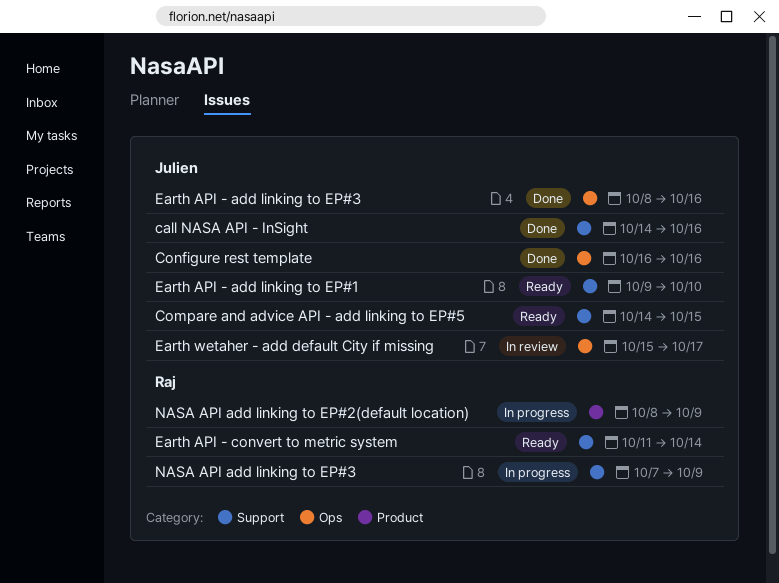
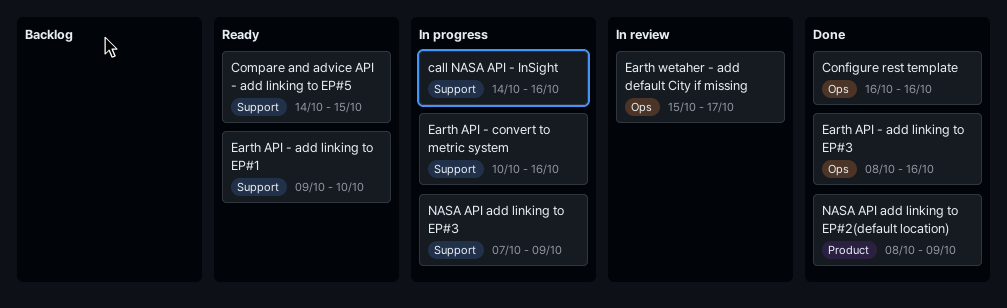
call NASA API - InSight, status: Done -> In progress
Earth API - convert to metric system, status: Ready -> In progress
Earth API - convert to metric system, start: Oct 11 -> Oct 10
Earth API - convert to metric system, due: Oct 14 -> Oct 16
NASA API add linking to EP#2(default location), status: In progress -> Done

